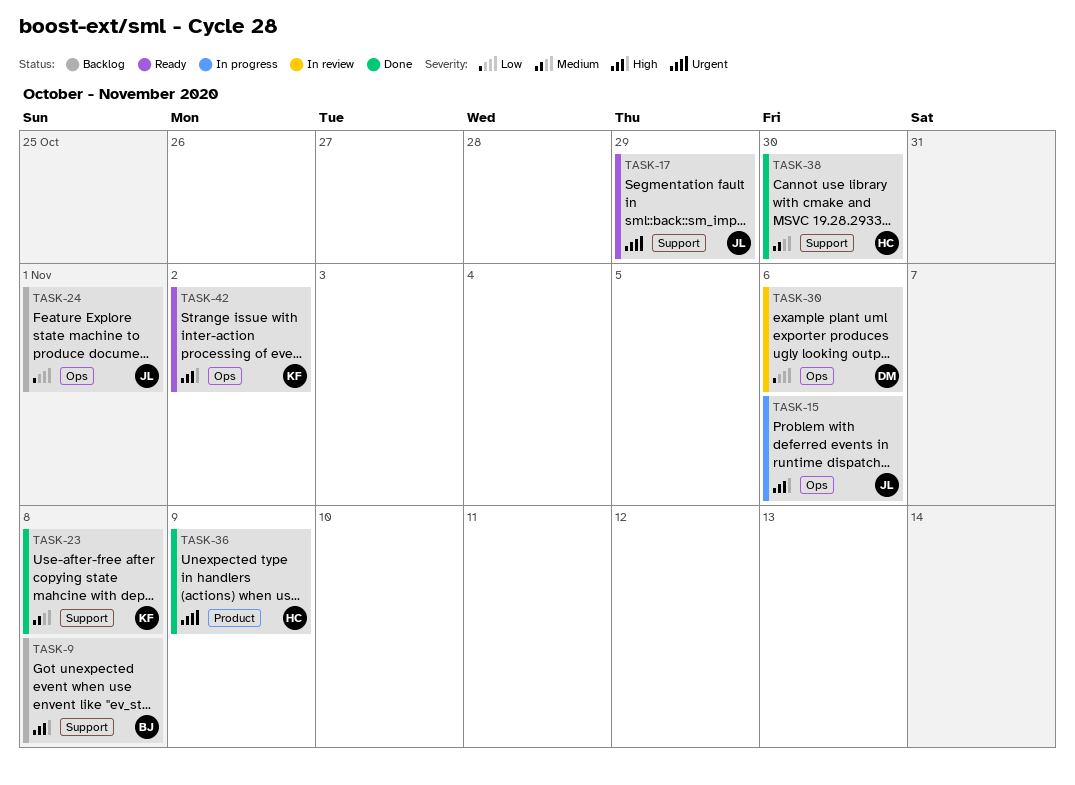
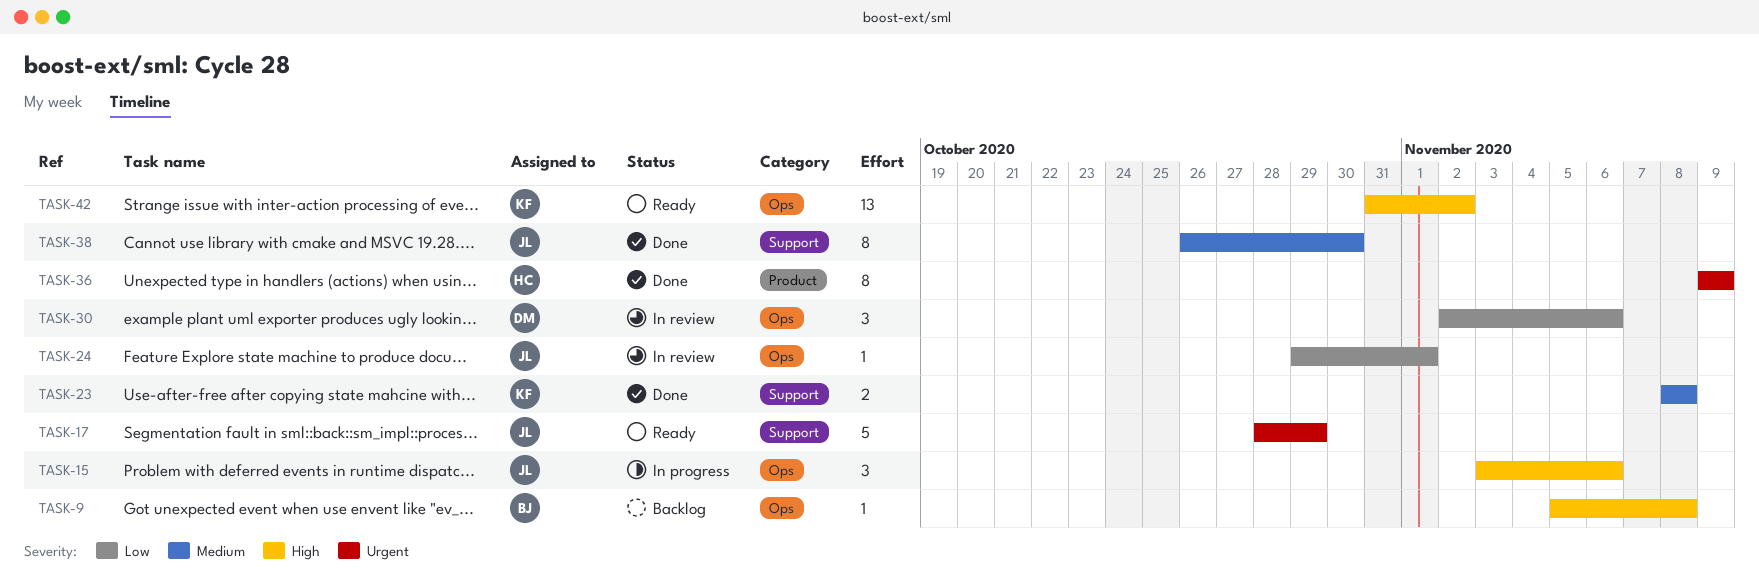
TASK-9, label: Support -> Ops
TASK-24, status: Backlog -> In review
TASK-38, owner: HC -> JL

